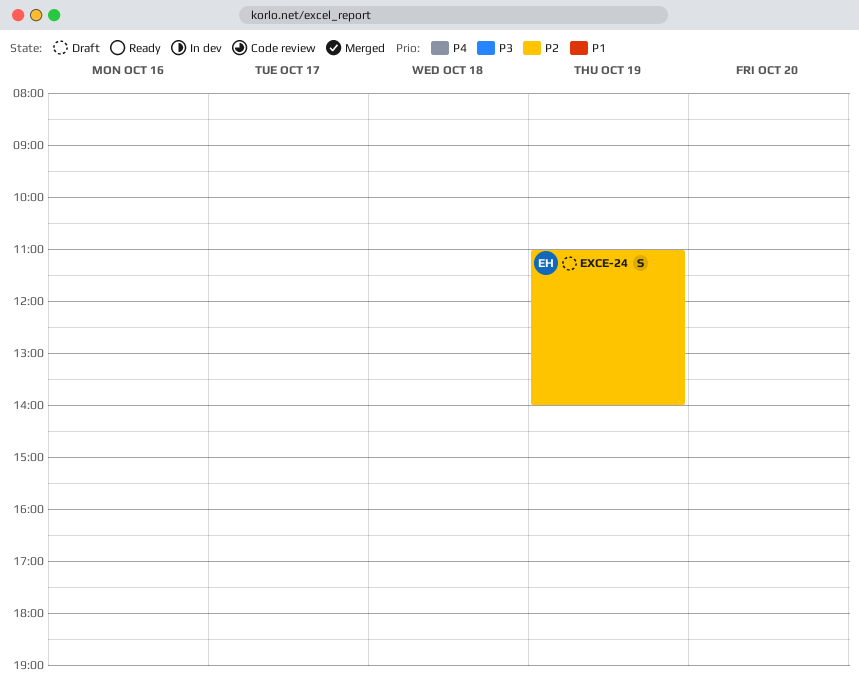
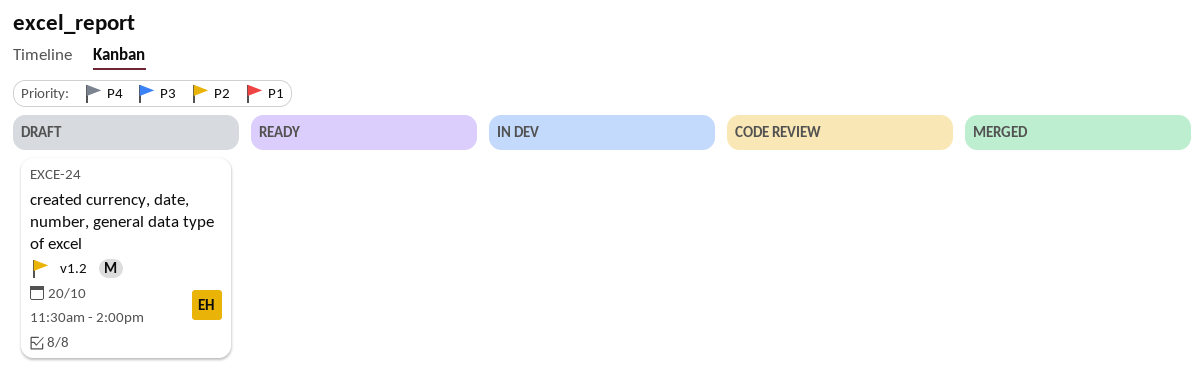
EXCE-24, estimate: S -> M
EXCE-24, day: Oct 19 -> Oct 20
EXCE-24, begins: 11:00 -> 11:30

